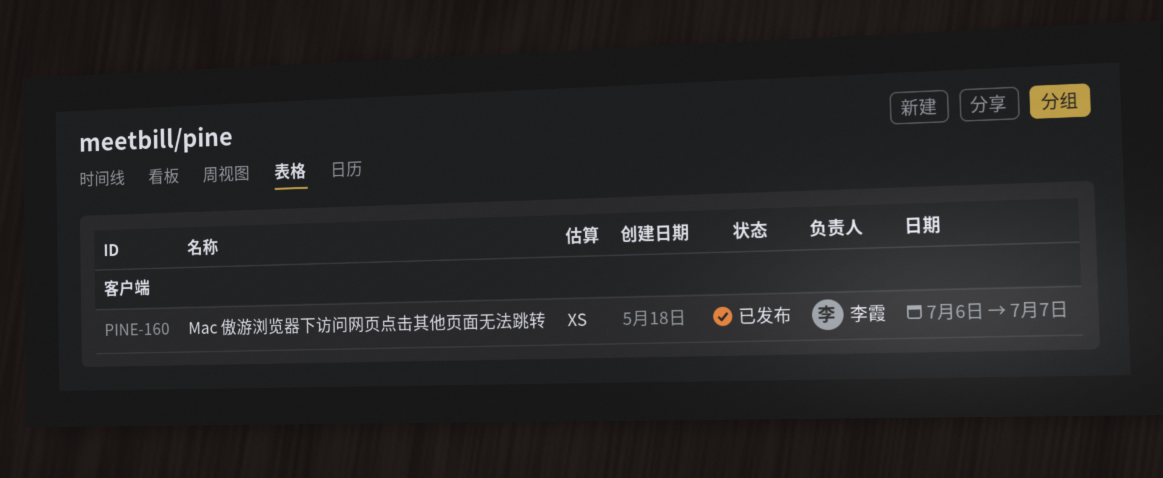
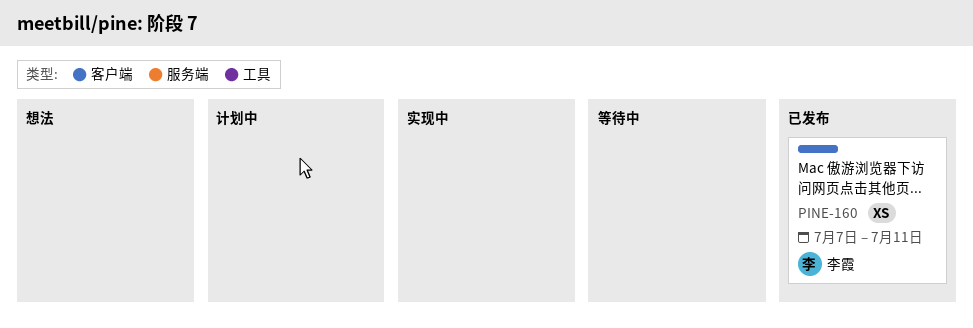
PINE-160, start: Jul 6 -> Jul 7
PINE-160, due: Jul 7 -> Jul 11

